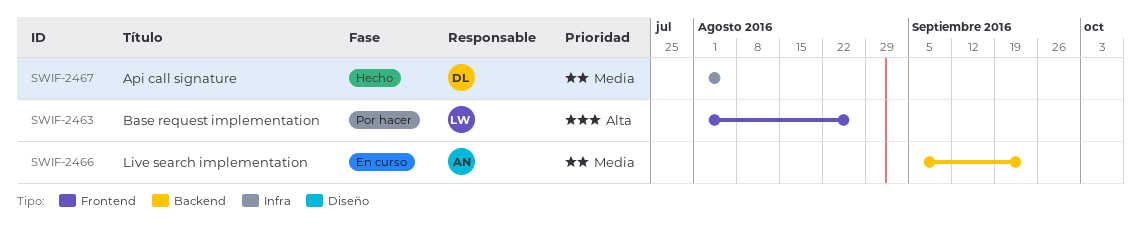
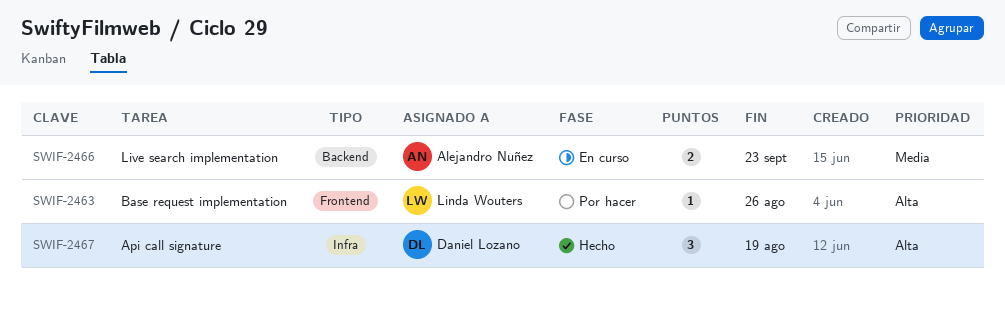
SWIF-2467, priority: Media -> Alta
SWIF-2467, due: Aug 5 -> Aug 19

